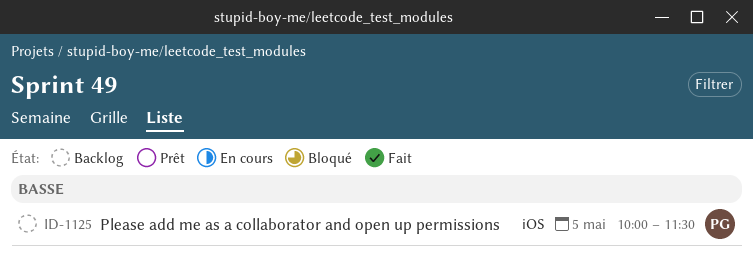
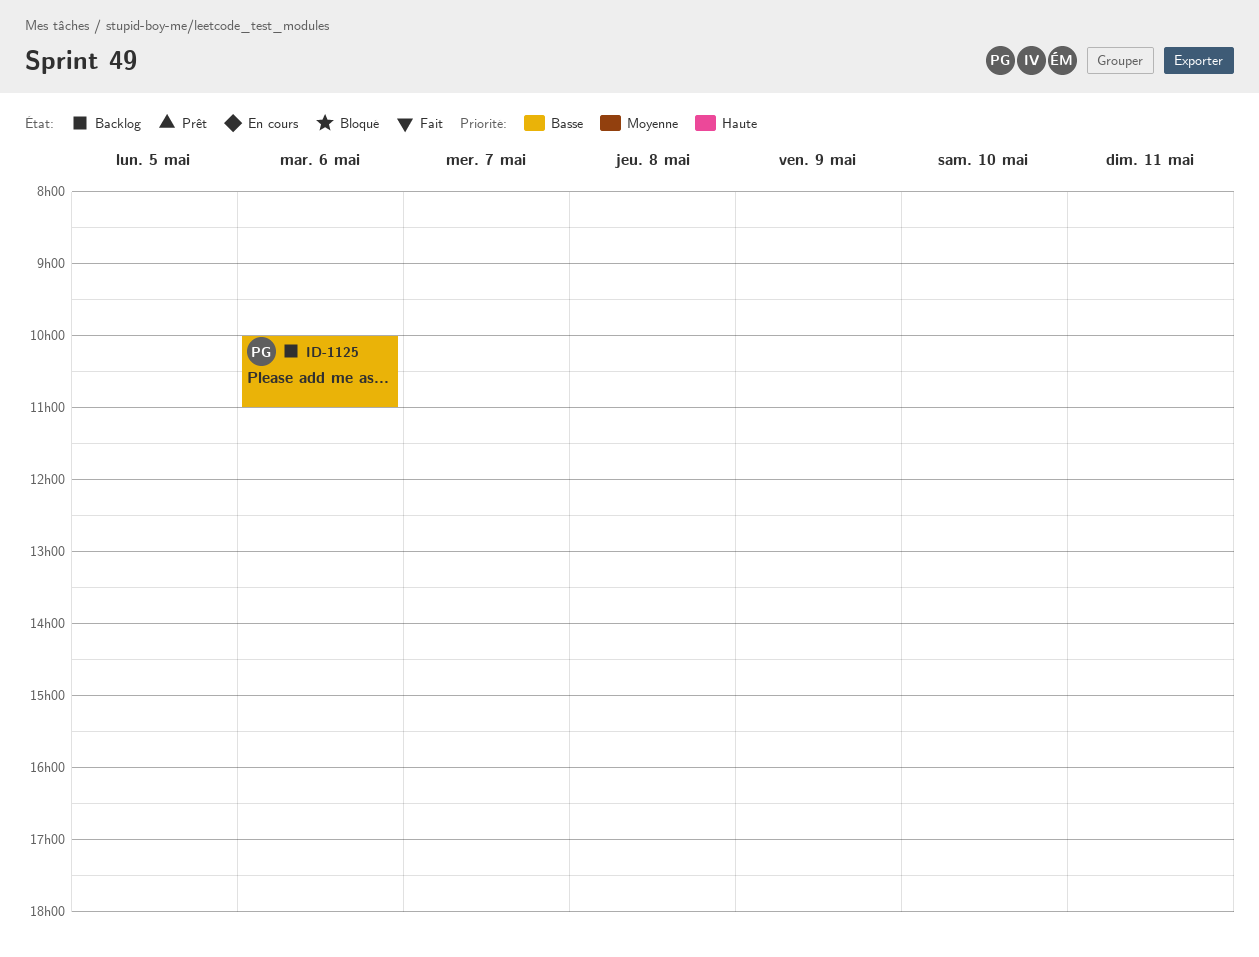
ID-1125, day: May 5 -> May 6
ID-1125, ends: 11:30 -> 11:00

